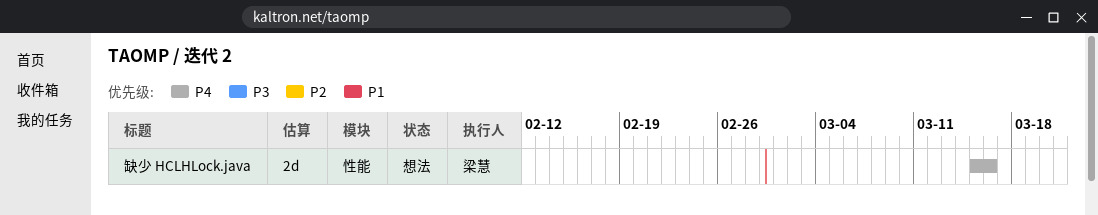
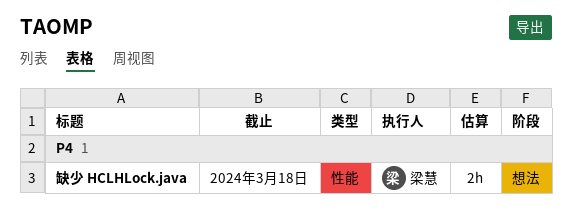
缺少 HCLHLock.java, estimate: 2d -> 2h
缺少 HCLHLock.java, due: Mar 16 -> Mar 18

